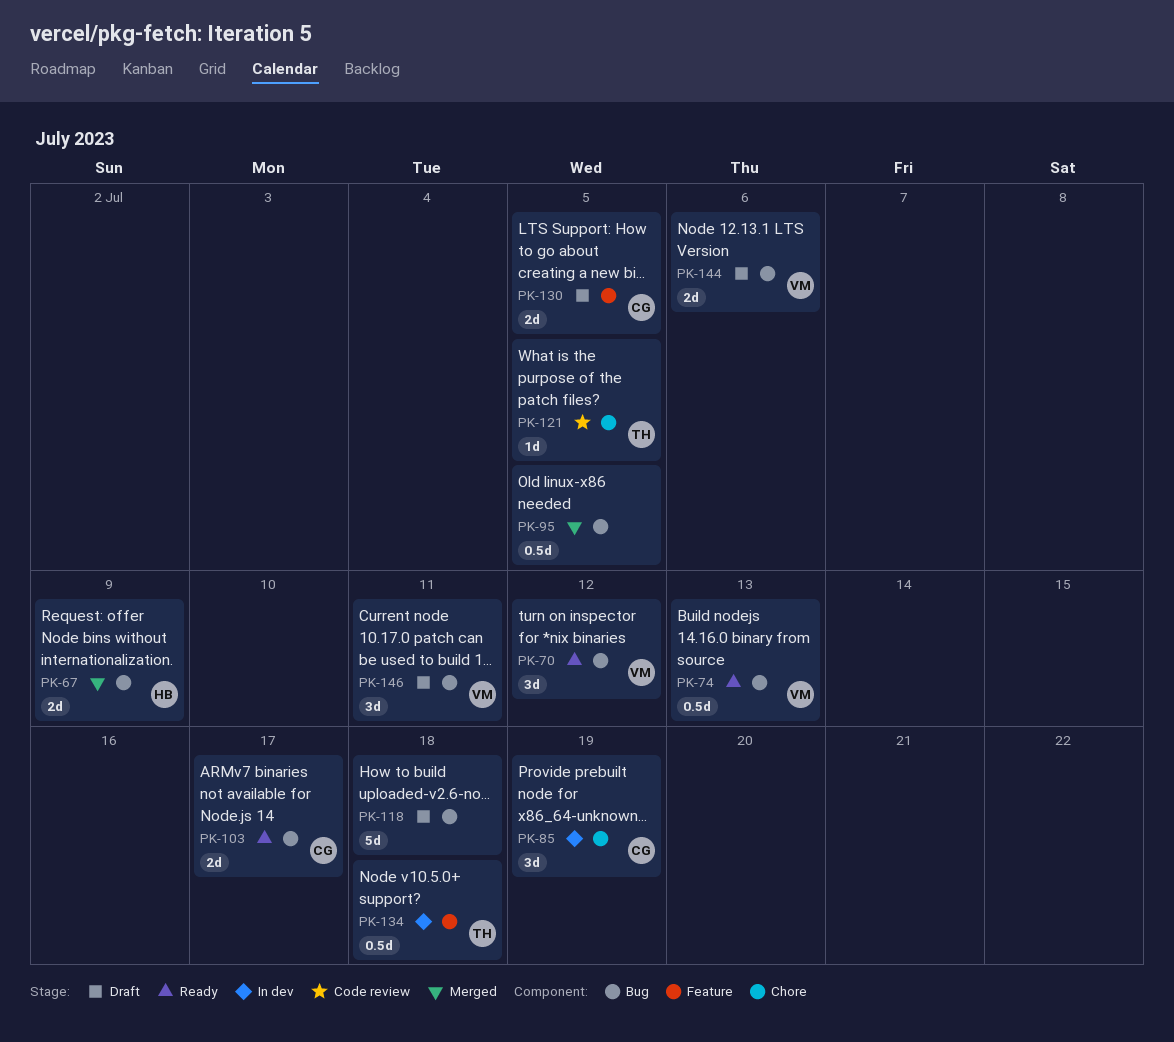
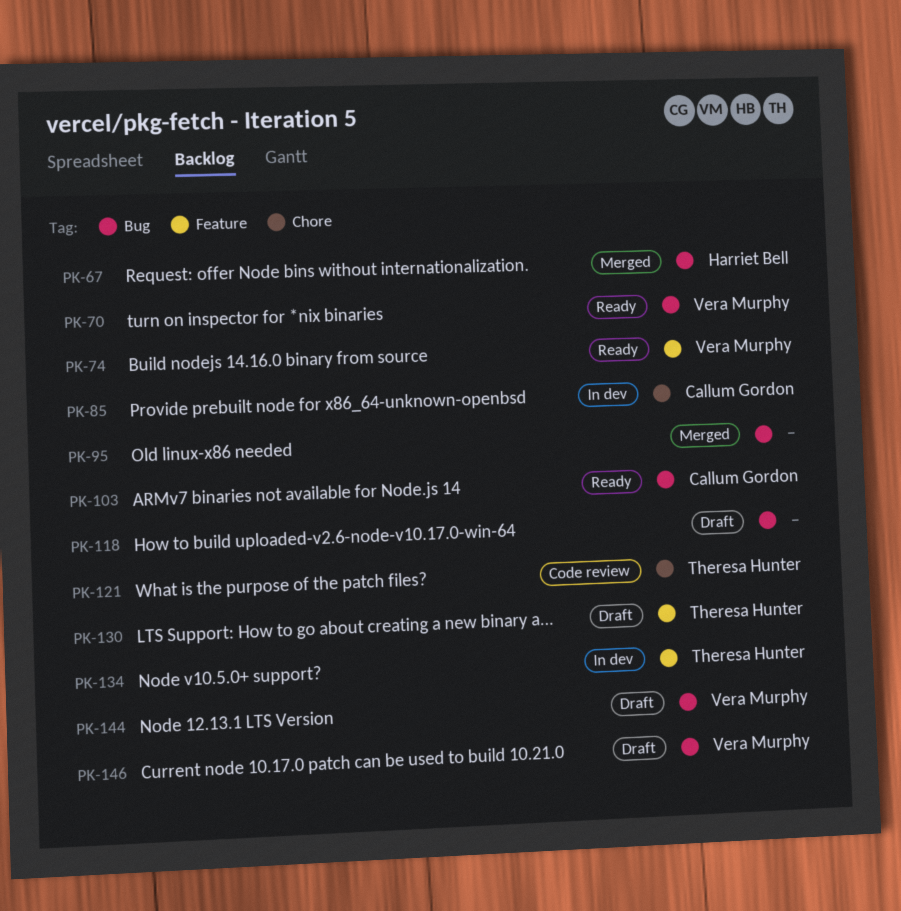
PK-74, label: Bug -> Feature
PK-130, owner: Callum Gordon -> Theresa Hunter

